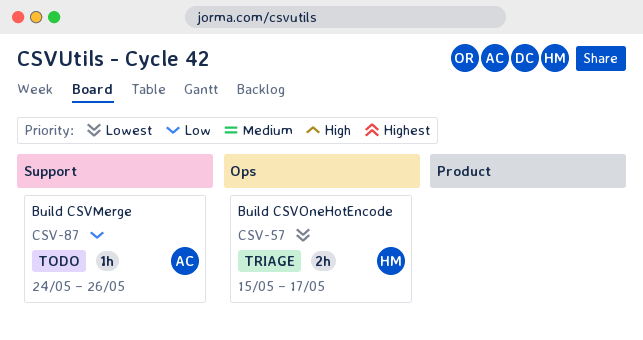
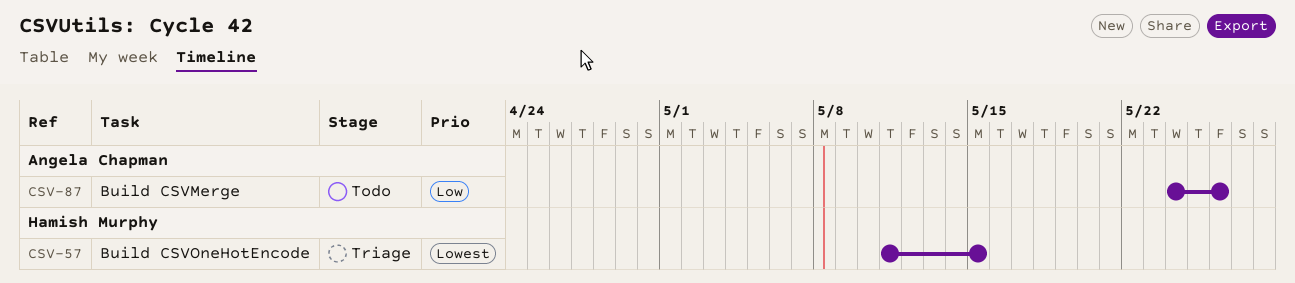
CSV-57, start: May 15 -> May 11
CSV-57, due: May 17 -> May 15

